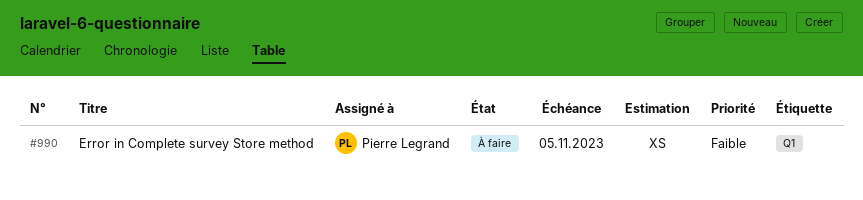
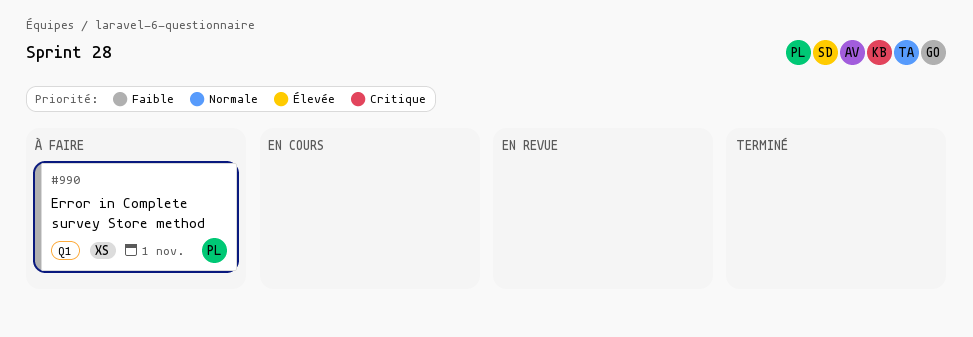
#990, due: Nov 5 -> Nov 1

